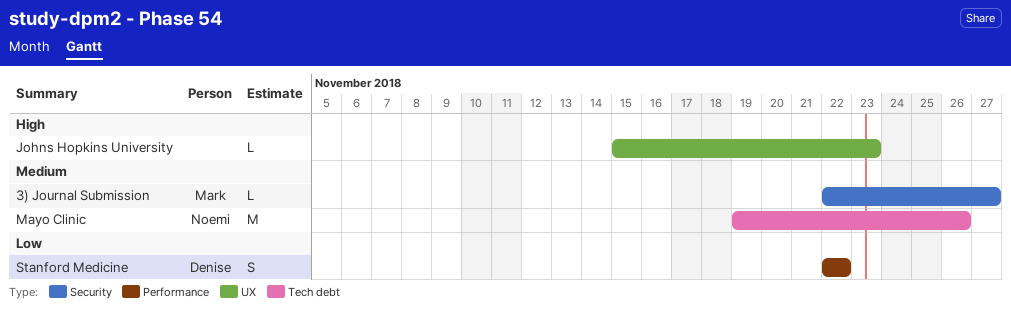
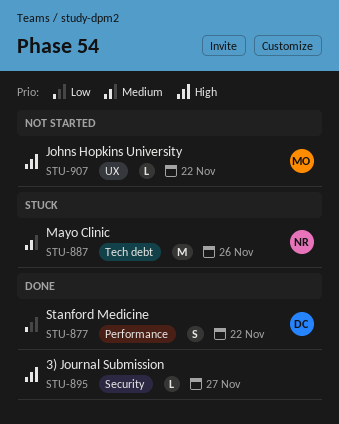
3) Journal Submission, owner: Mark -> none
3) Journal Submission, priority: Medium -> High
Johns Hopkins University, owner: none -> Mark
Johns Hopkins University, due: Nov 23 -> Nov 22

